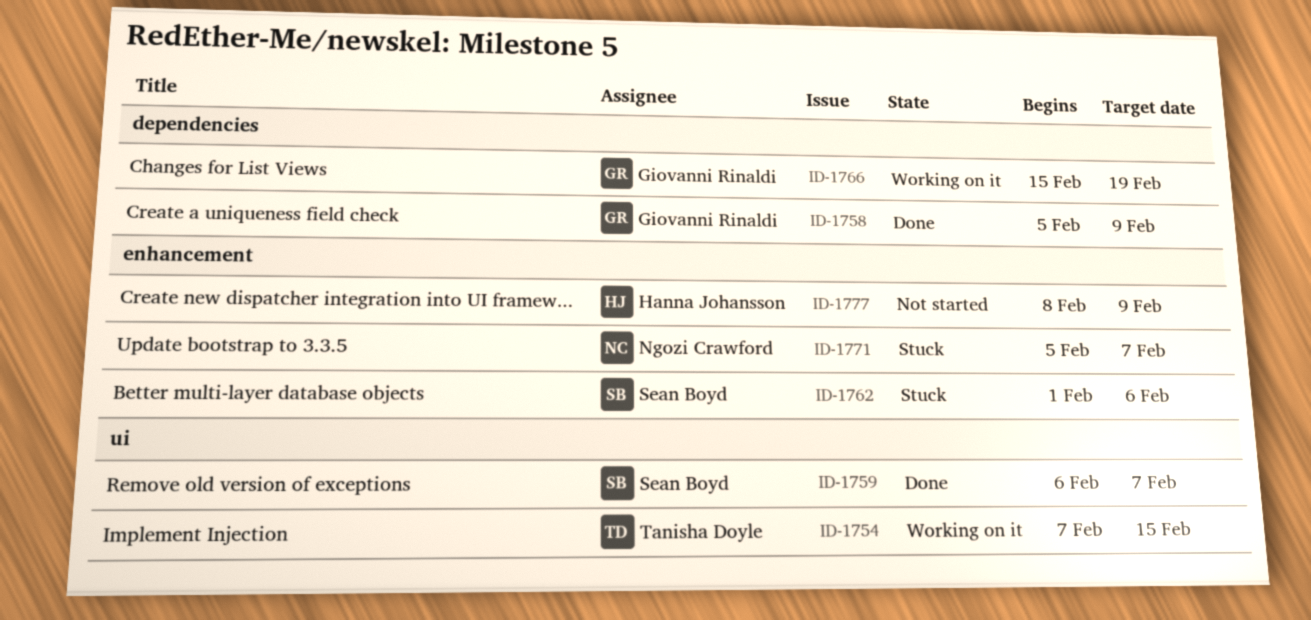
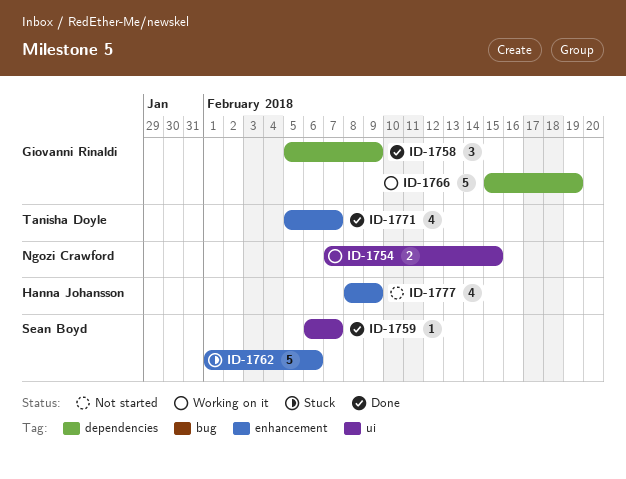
ID-1754, owner: Tanisha Doyle -> Ngozi Crawford
ID-1771, status: Stuck -> Done
ID-1771, owner: Ngozi Crawford -> Tanisha Doyle

